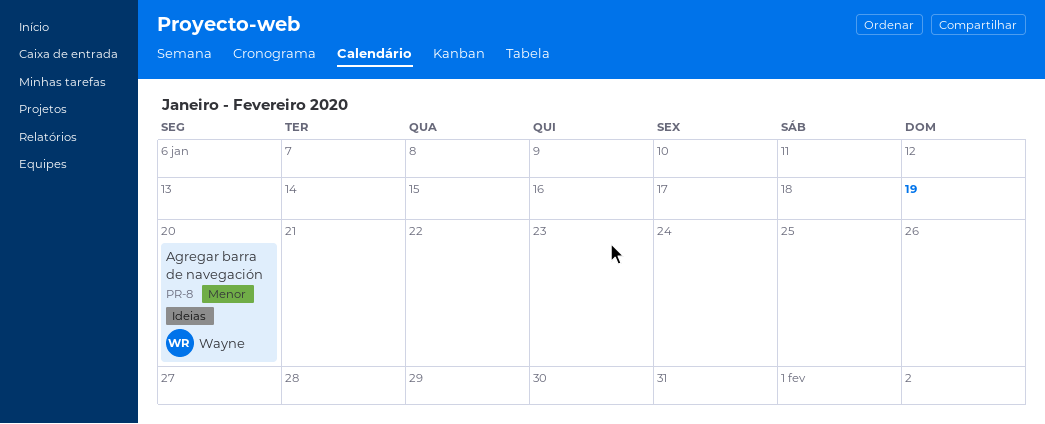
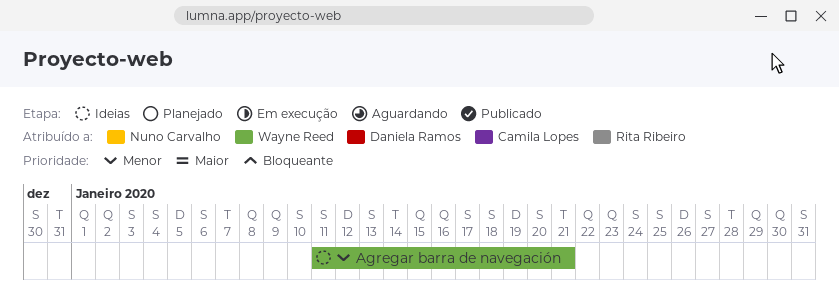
Agregar barra de navegación, due: Jan 20 -> Jan 21

